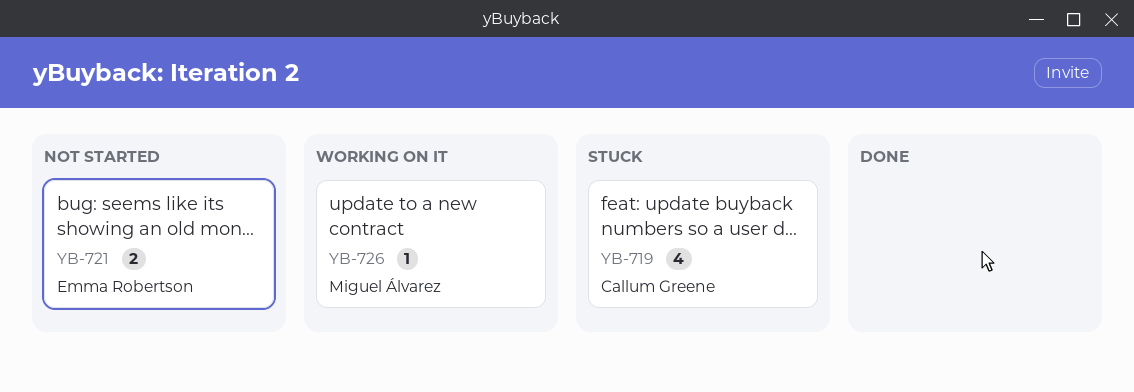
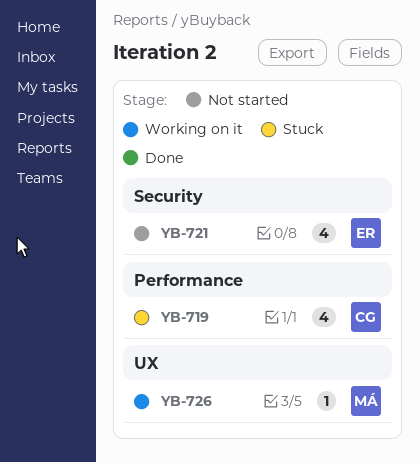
YB-721, estimate: 2 -> 4

